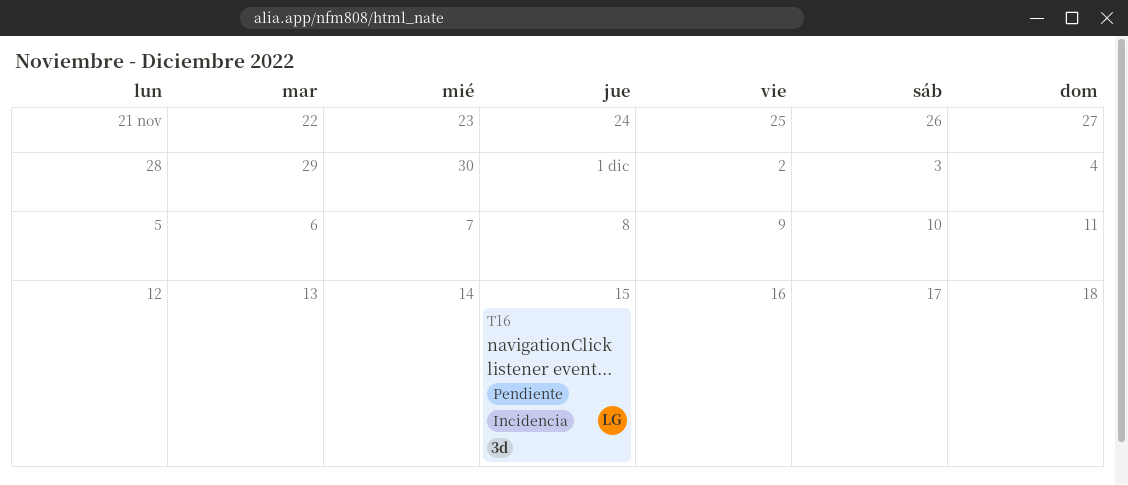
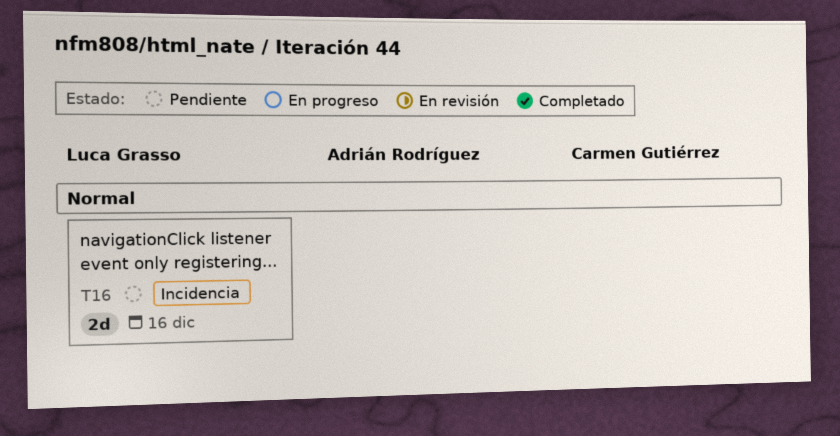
T16, estimate: 3d -> 2d
T16, due: Dec 15 -> Dec 16

